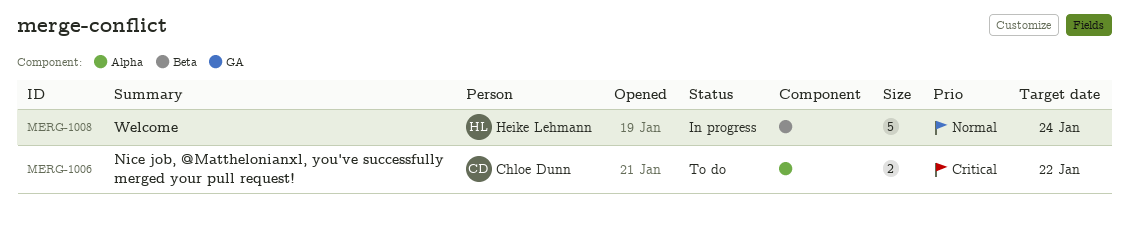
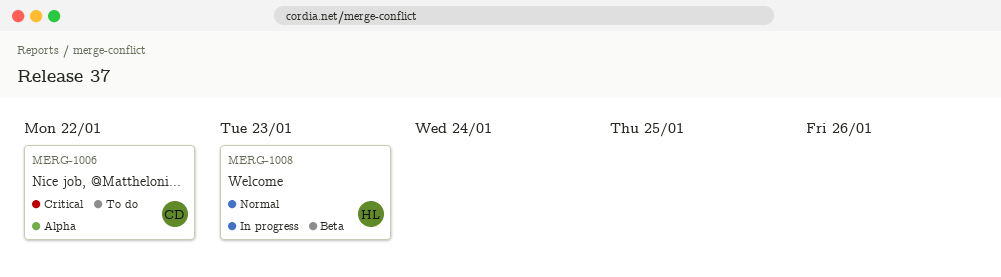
MERG-1008, due: Jan 24 -> Jan 23

